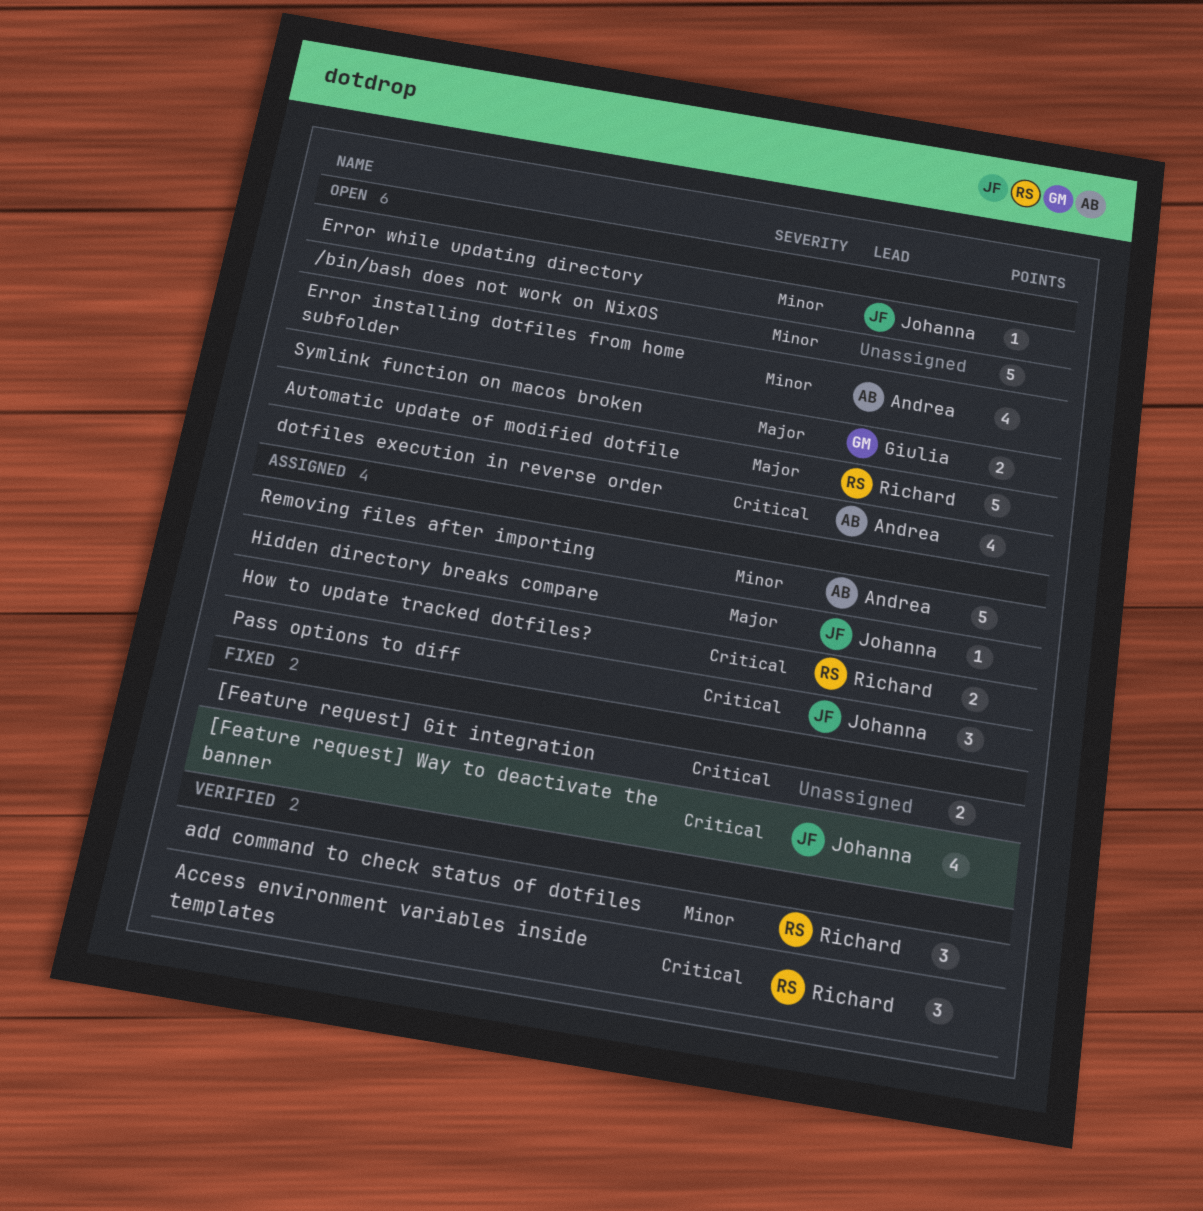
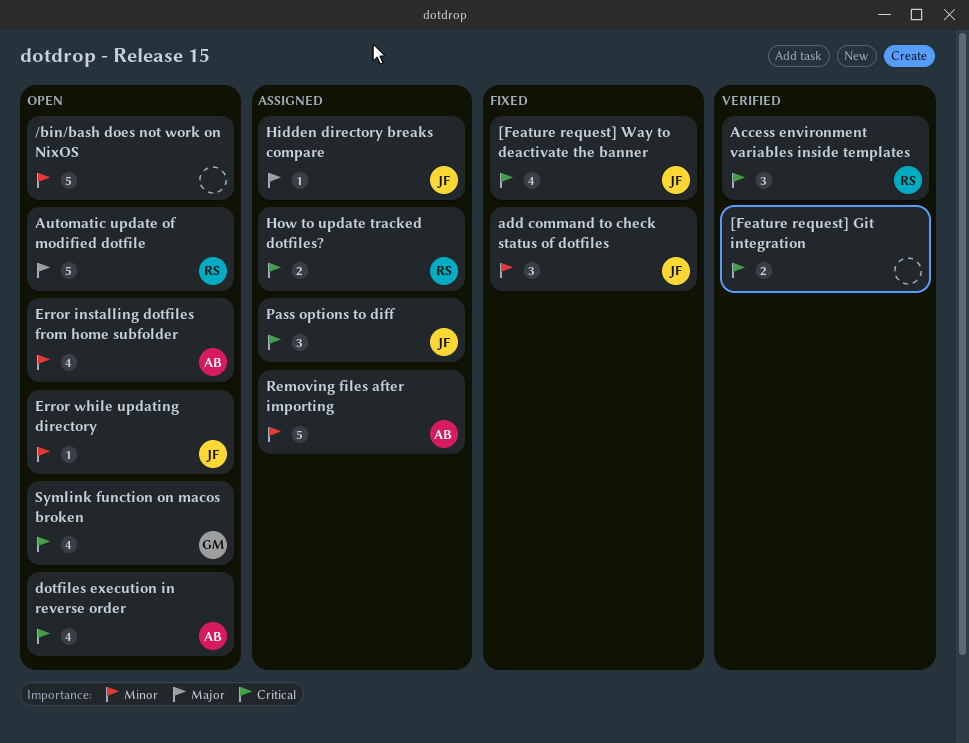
[Feature request] Git integration, status: Fixed -> Verified
add command to check status of dotfiles, status: Verified -> Fixed
add command to check status of dotfiles, owner: Richard -> Johanna
Symlink function on macos broken, priority: Major -> Critical
Symlink function on macos broken, estimate: 2 -> 4

